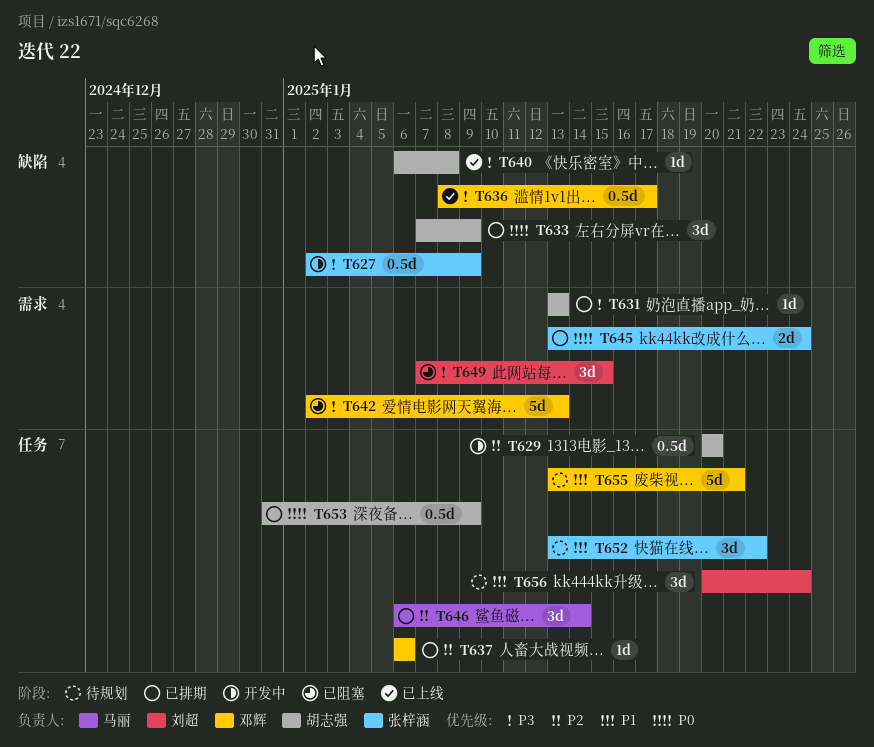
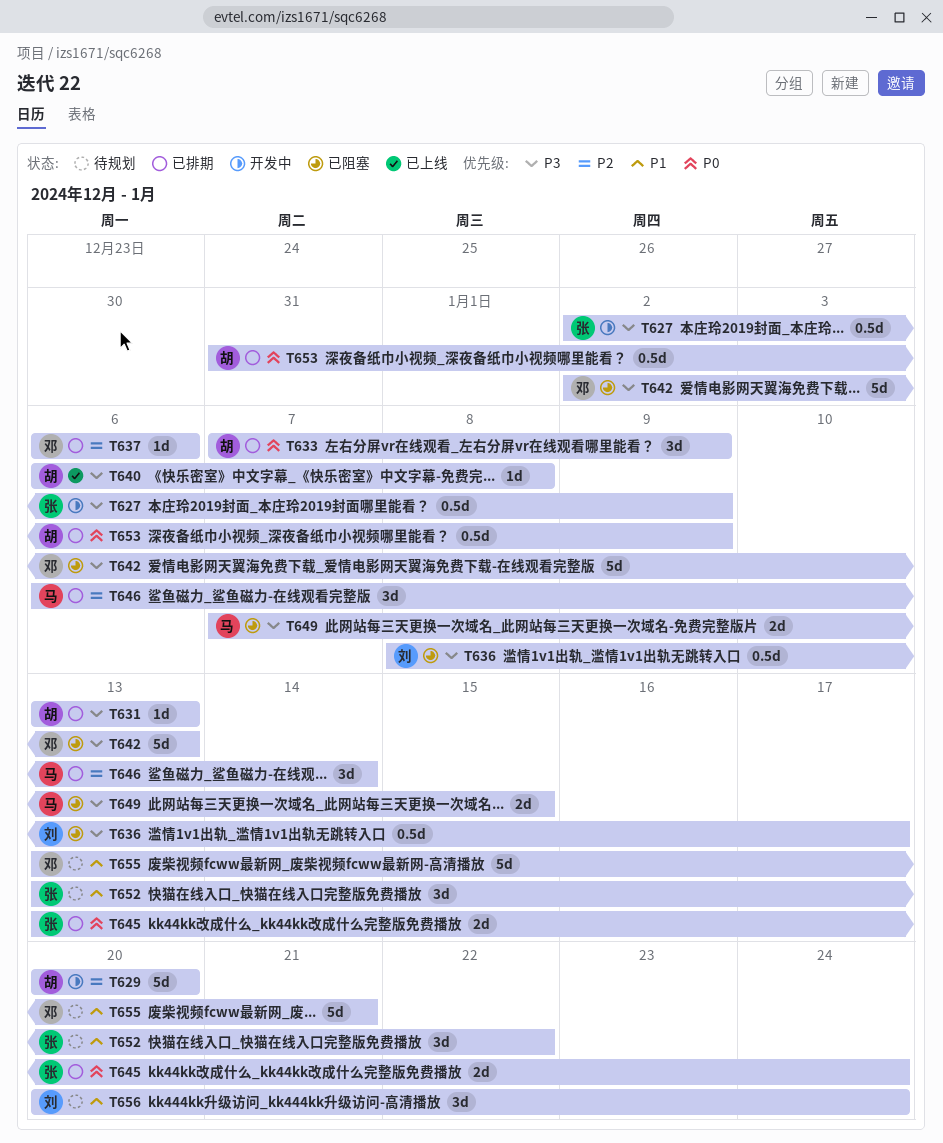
T629, estimate: 0.5d -> 5d
T636, status: 已上线 -> 已阻塞
T636, owner: 邓辉 -> 刘超
T649, owner: 刘超 -> 马丽
T649, estimate: 3d -> 2d

